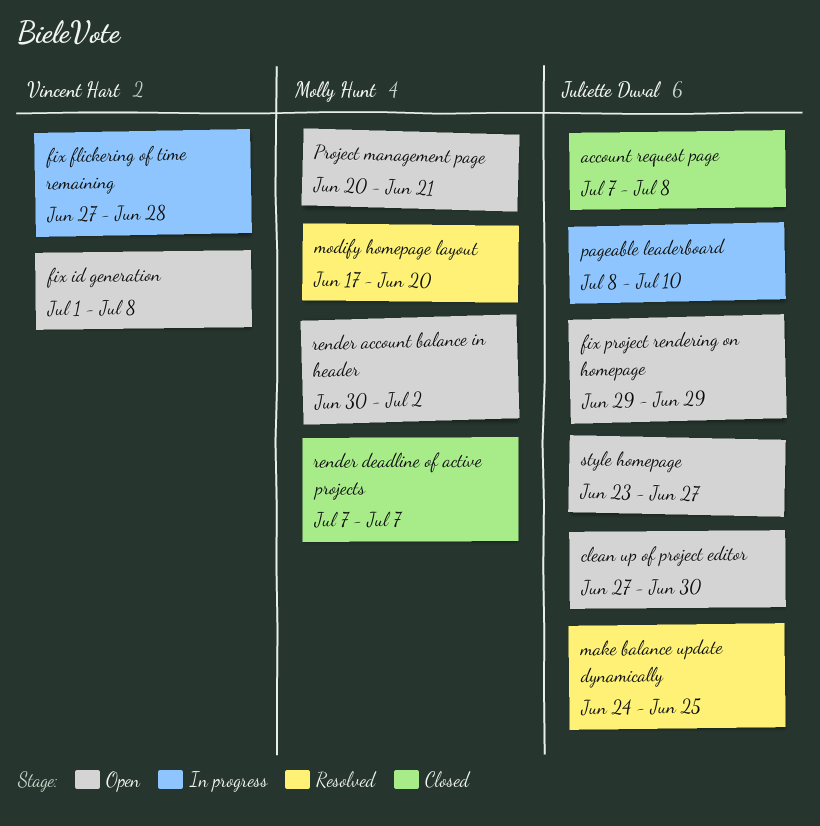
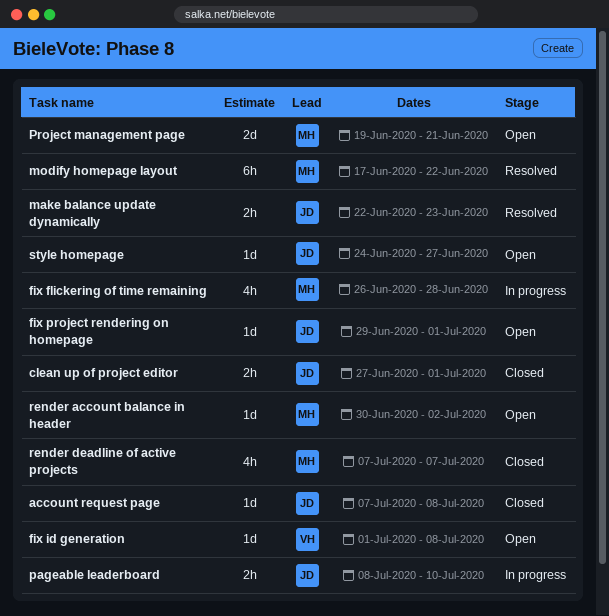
clean up of project editor, status: Open -> Closed
clean up of project editor, due: Jun 30 -> Jul 1
fix flickering of time remaining, owner: Vincent Hart -> Molly Hunt
fix flickering of time remaining, start: Jun 27 -> Jun 26
fix project rendering on homepage, due: Jun 29 -> Jul 1
make balance update dynamically, start: Jun 24 -> Jun 22
make balance update dynamically, due: Jun 25 -> Jun 23
modify homepage layout, due: Jun 20 -> Jun 22
Project management page, start: Jun 20 -> Jun 19
style homepage, start: Jun 23 -> Jun 24

